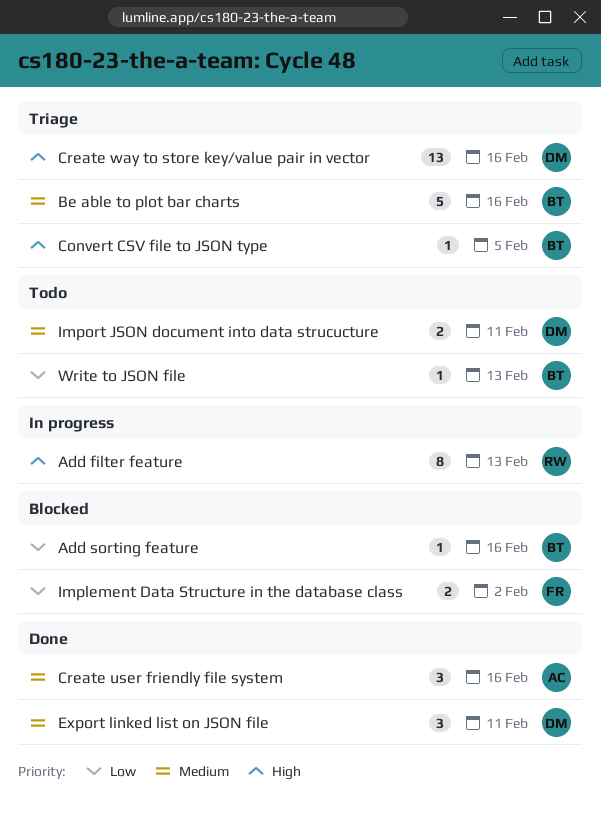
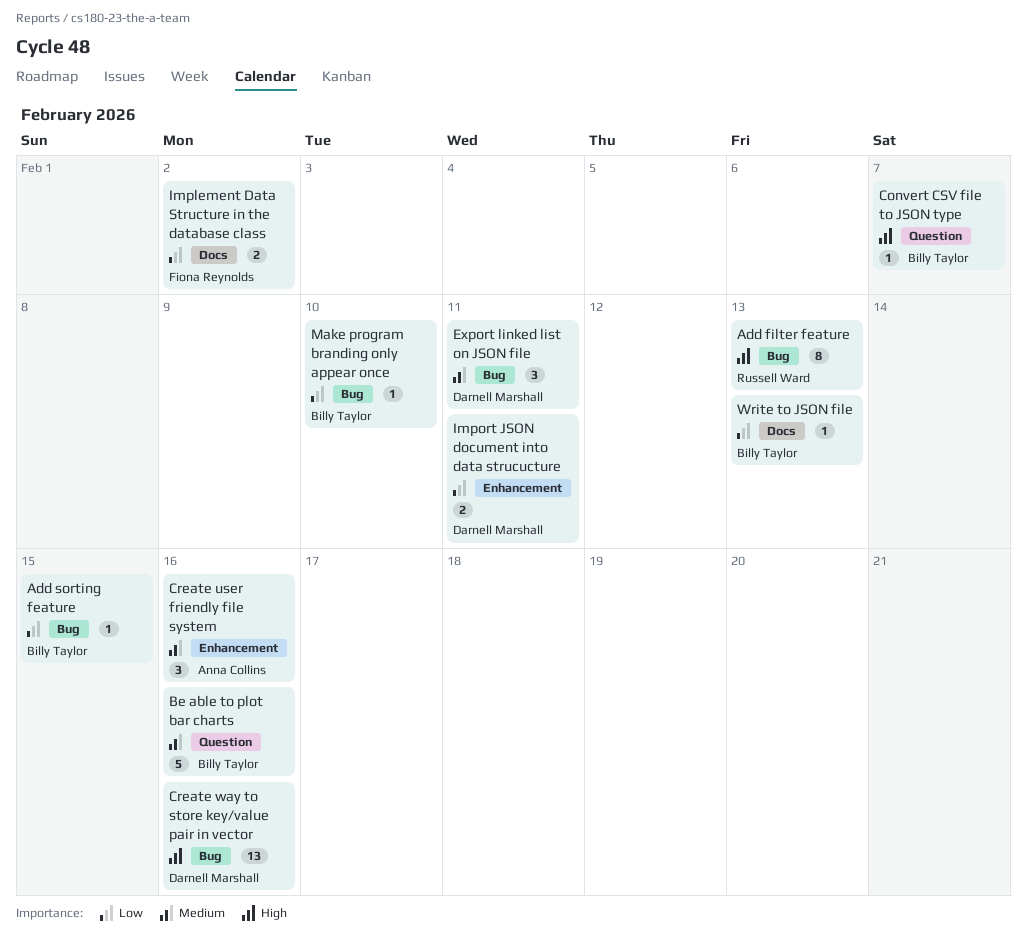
Add sorting feature, due: Feb 16 -> Feb 15
Convert CSV file to JSON type, due: Feb 5 -> Feb 7
Import JSON document into data strucucture, priority: Medium -> Low
Make program branding only appear once: none -> present

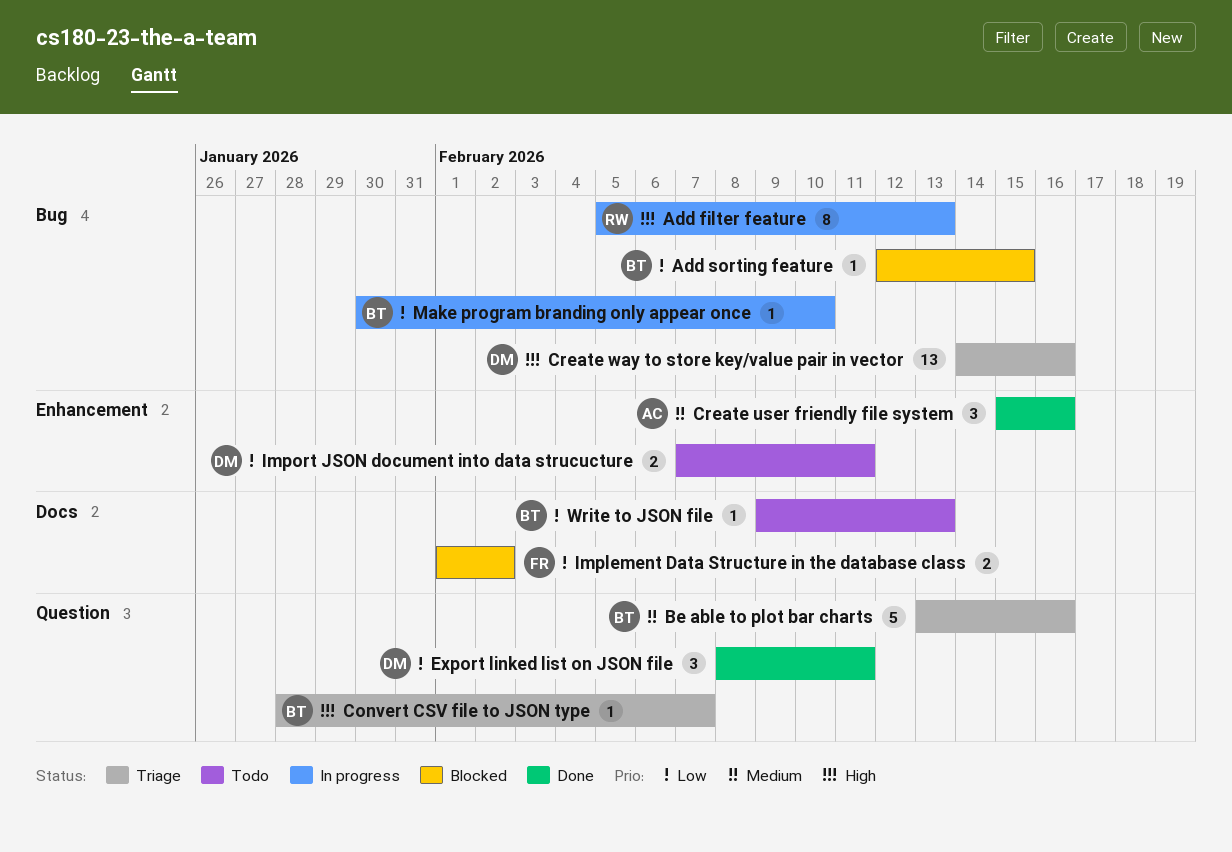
Export linked list on JSON file, priority: Medium -> Low
Export linked list on JSON file, label: Bug -> Question

